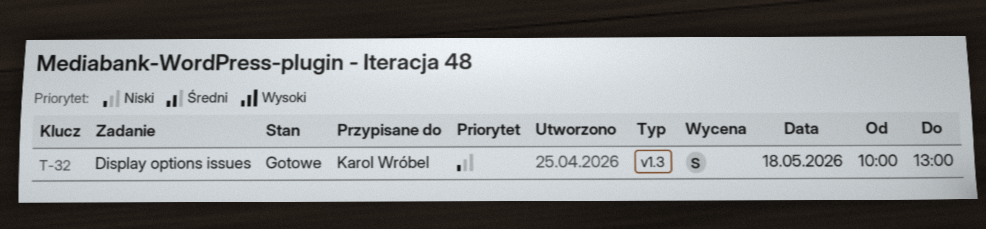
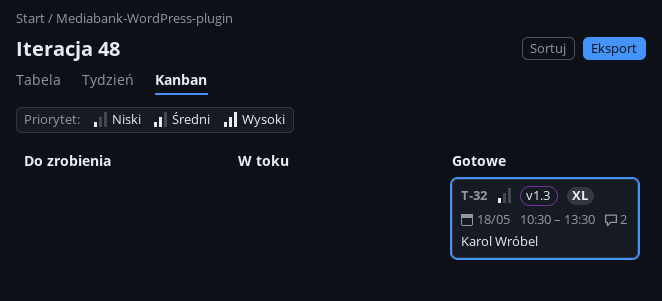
T-32, estimate: S -> XL
T-32, begins: 10:00 -> 10:30
T-32, ends: 13:00 -> 13:30

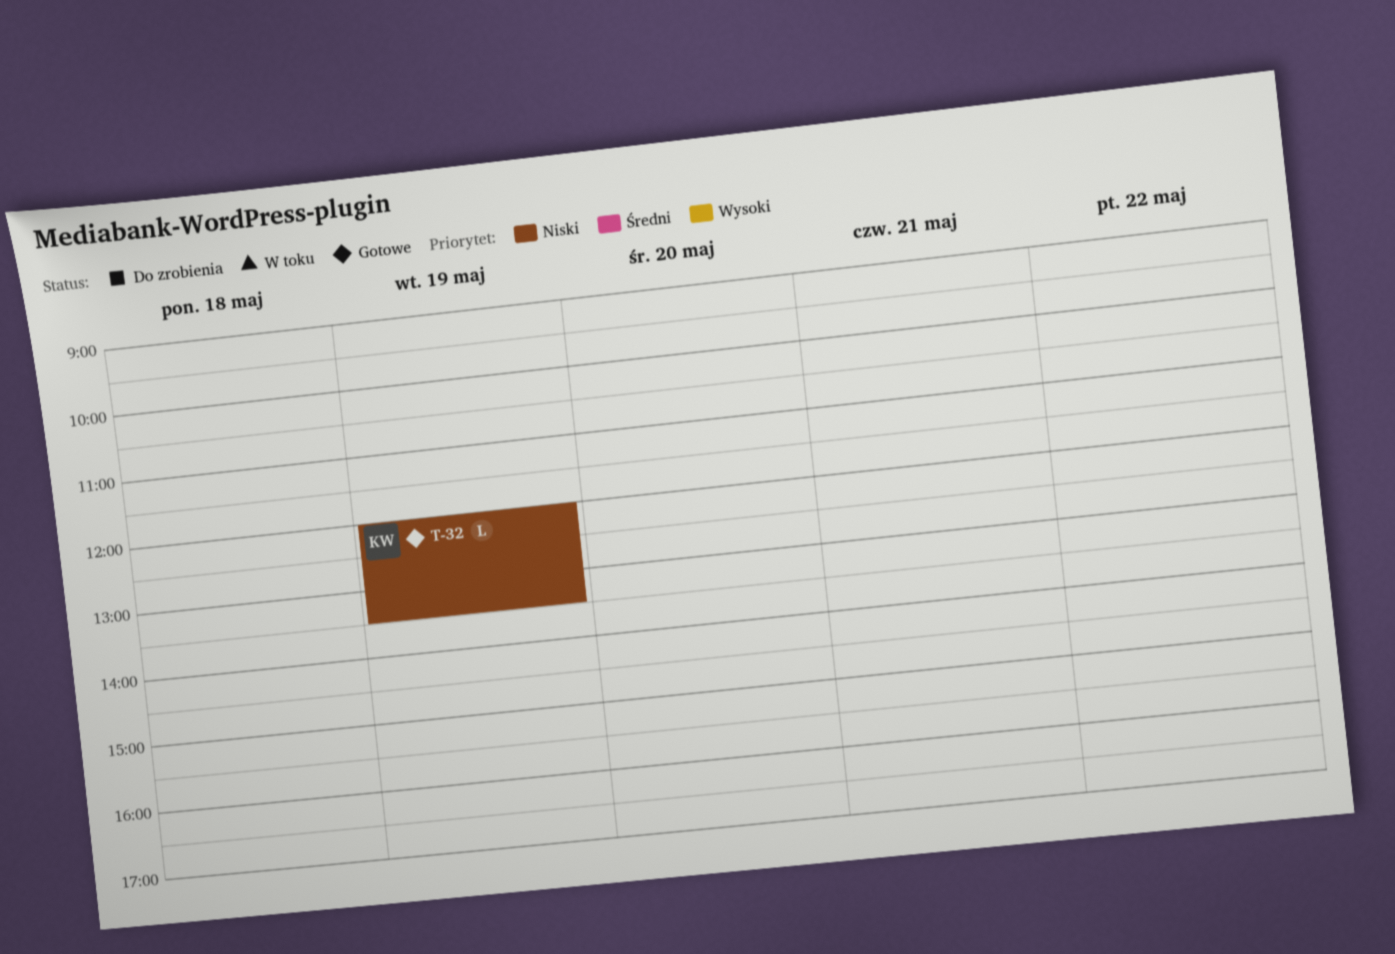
T-32, estimate: XL -> L
T-32, day: May 18 -> May 19
T-32, begins: 10:30 -> 12:00

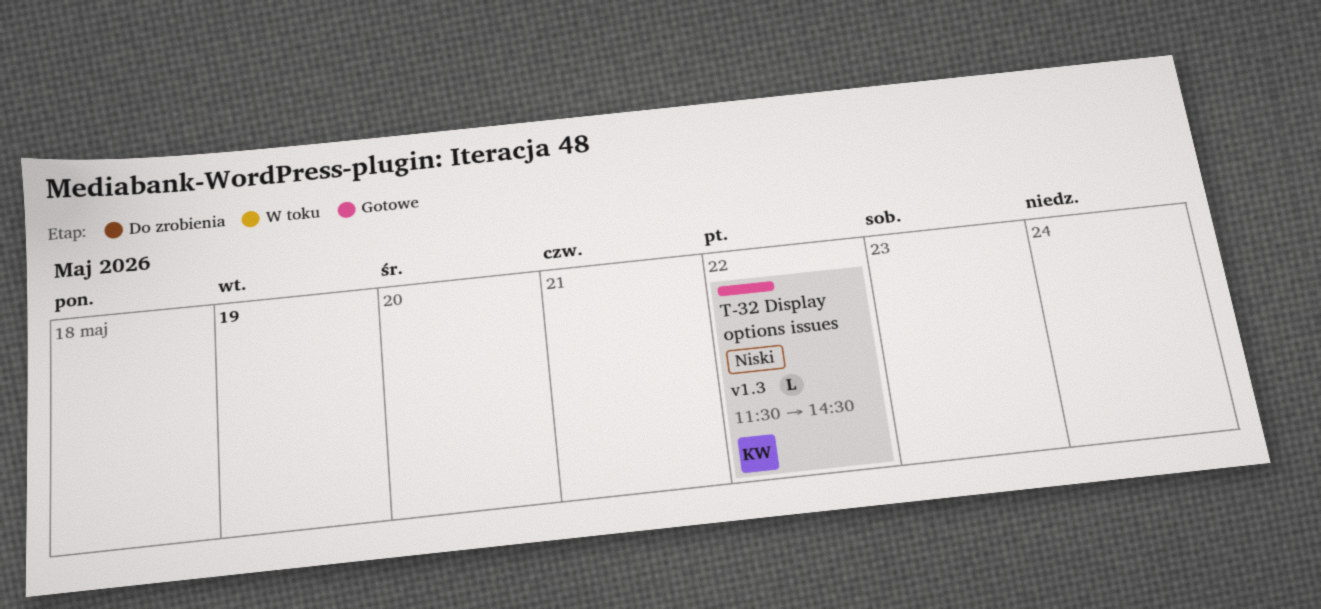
T-32, day: May 19 -> May 22
T-32, begins: 12:00 -> 11:30
T-32, ends: 13:30 -> 14:30

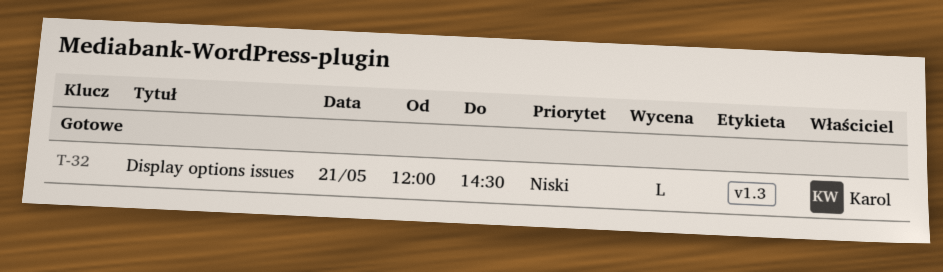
T-32, day: May 22 -> May 21
T-32, begins: 11:30 -> 12:00

